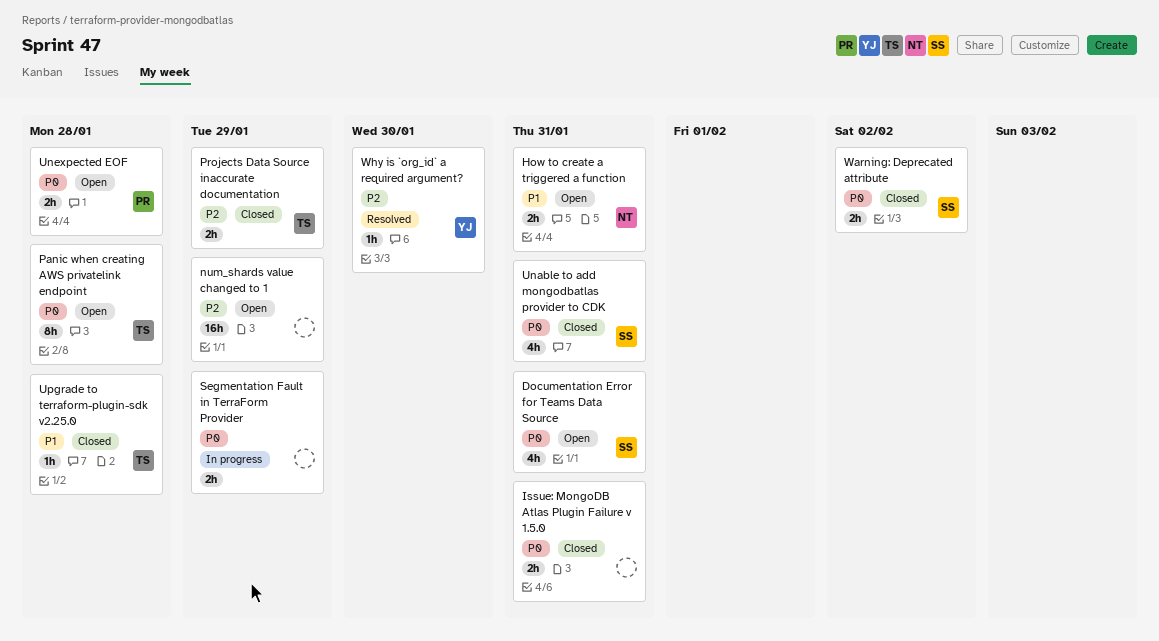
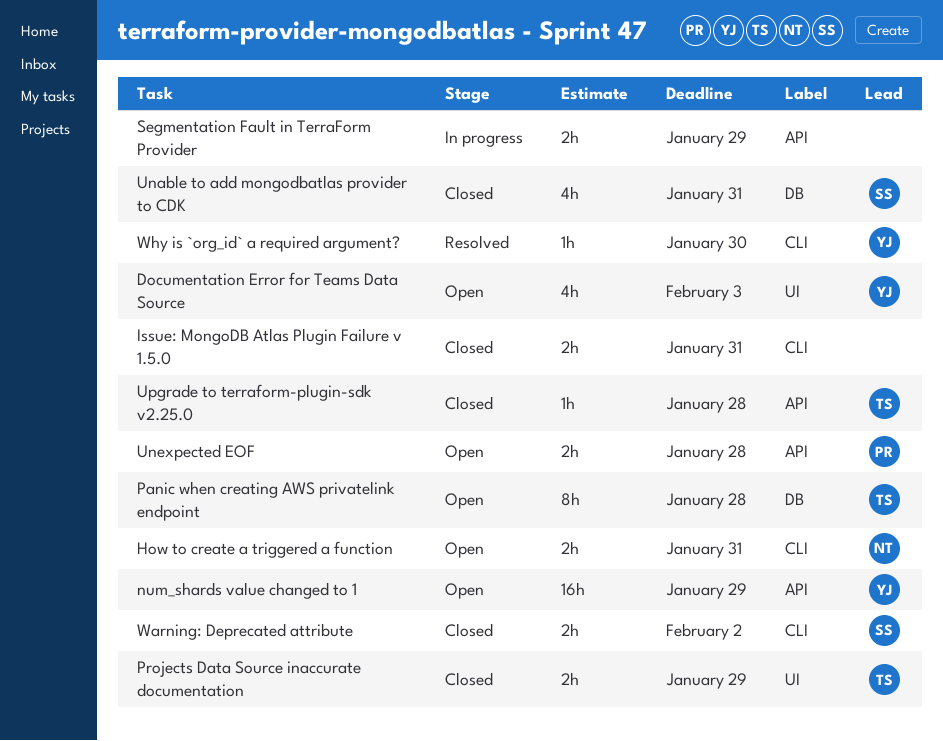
Documentation Error for Teams Data Source, owner: SS -> YJ
Documentation Error for Teams Data Source, due: Jan 31 -> Feb 3
num_shards value changed to 1, owner: none -> YJ

